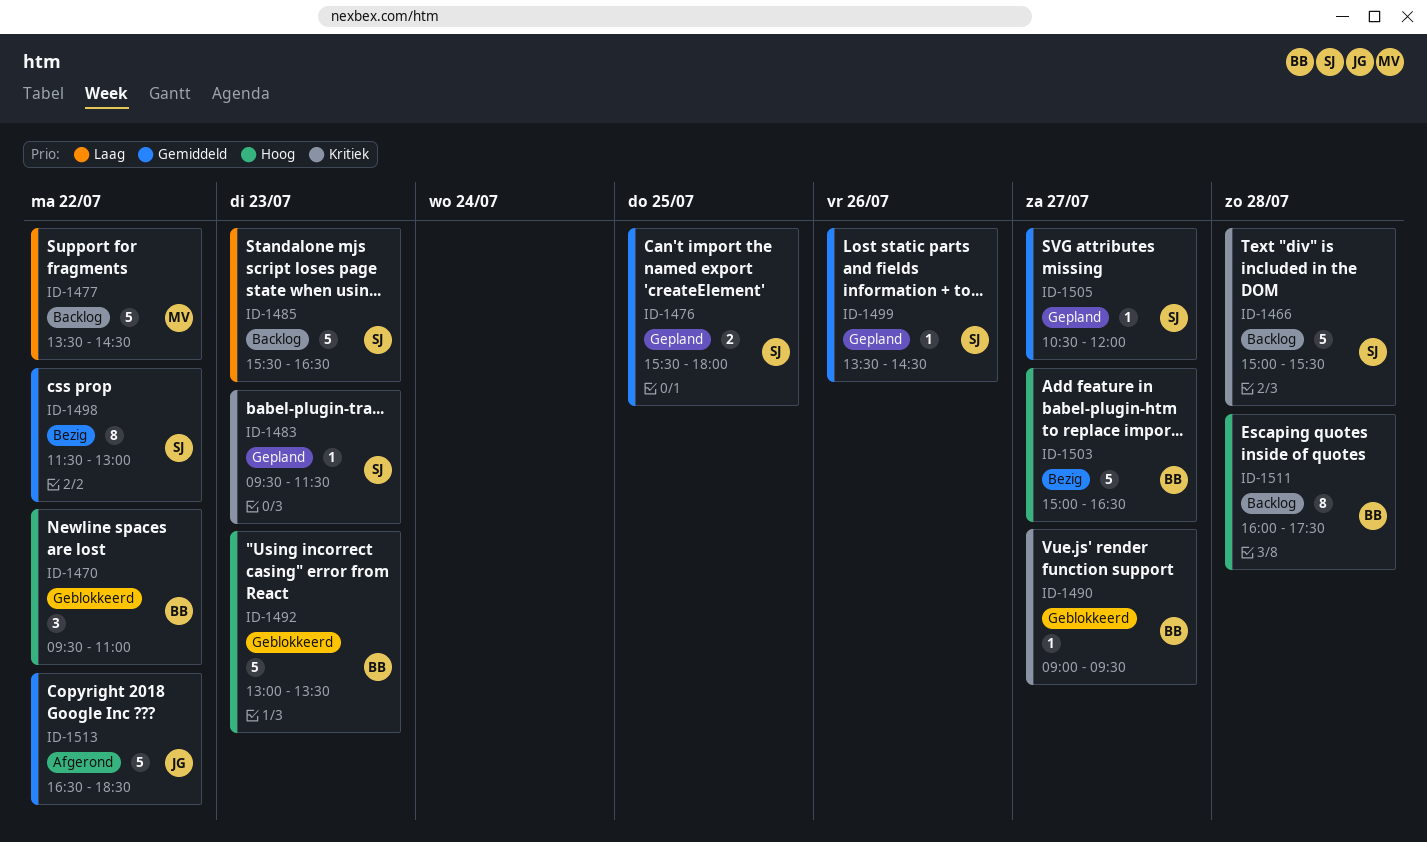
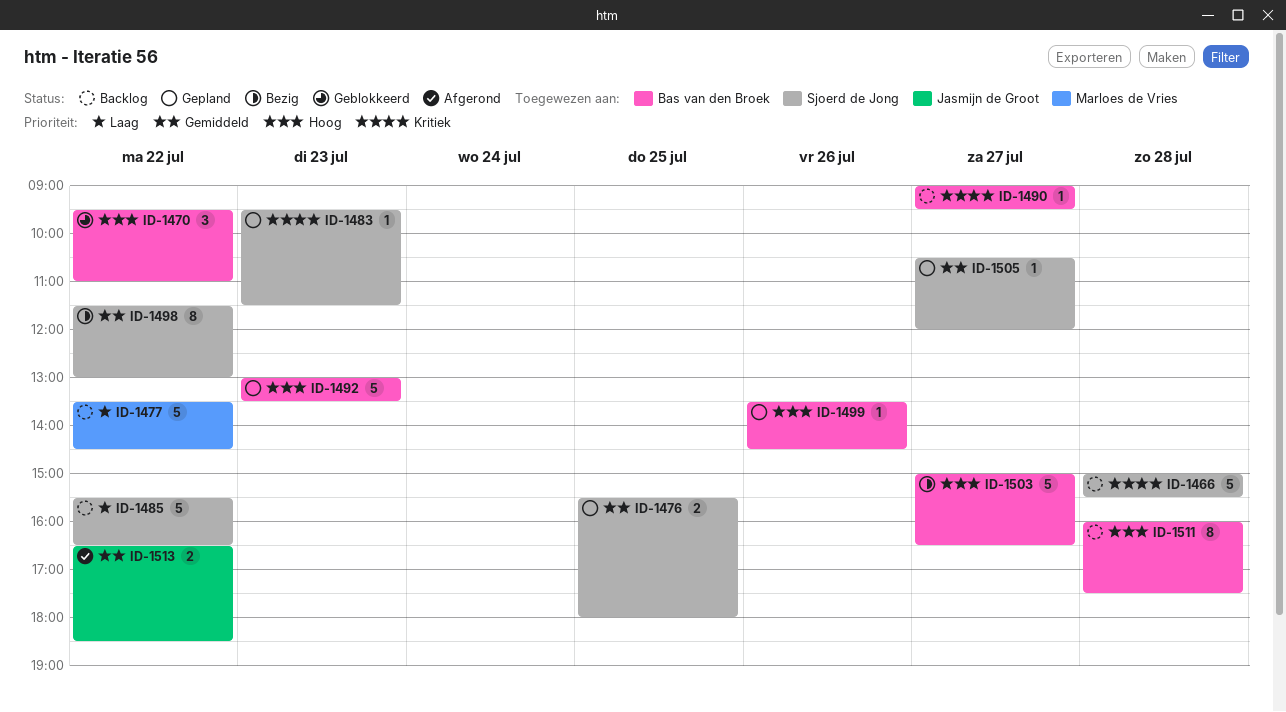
ID-1485, day: Jul 23 -> Jul 22
ID-1490, status: Geblokkeerd -> Backlog
ID-1492, status: Geblokkeerd -> Gepland
ID-1499, owner: Sjoerd de Jong -> Bas van den Broek
ID-1499, priority: Gemiddeld -> Hoog
ID-1513, estimate: 5 -> 2

